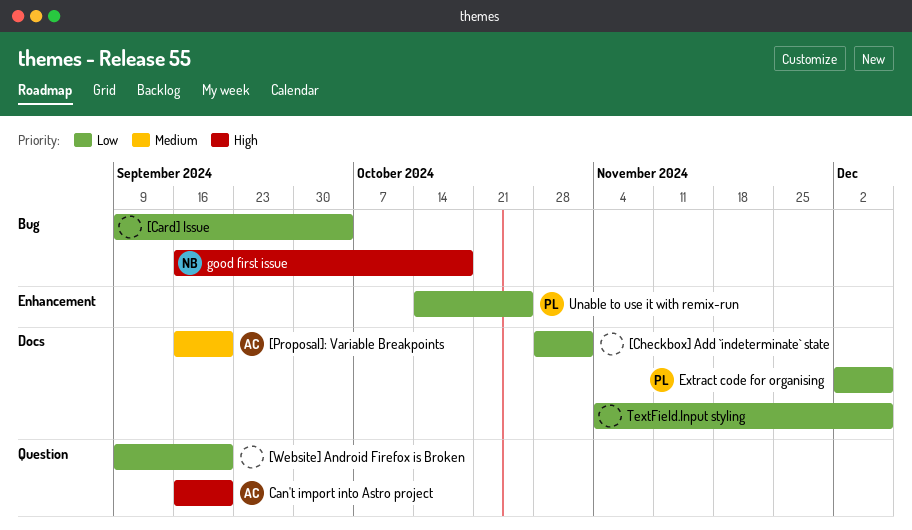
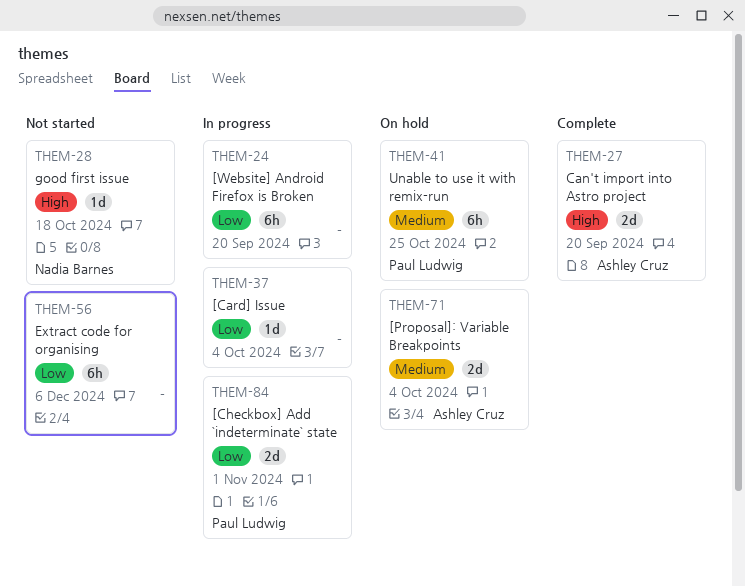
[Checkbox] Add `indeterminate` state, owner: none -> Paul Ludwig
[Proposal]: Variable Breakpoints, due: Sep 20 -> Oct 4
Extract code for organising, owner: Paul Ludwig -> none
TextField.Input styling: present -> none
Unable to use it with remix-run, priority: Low -> Medium

